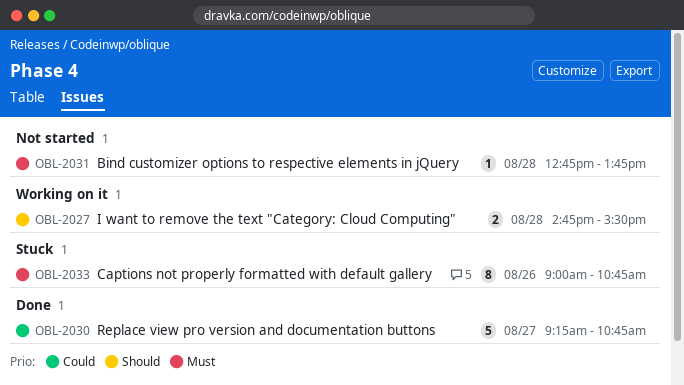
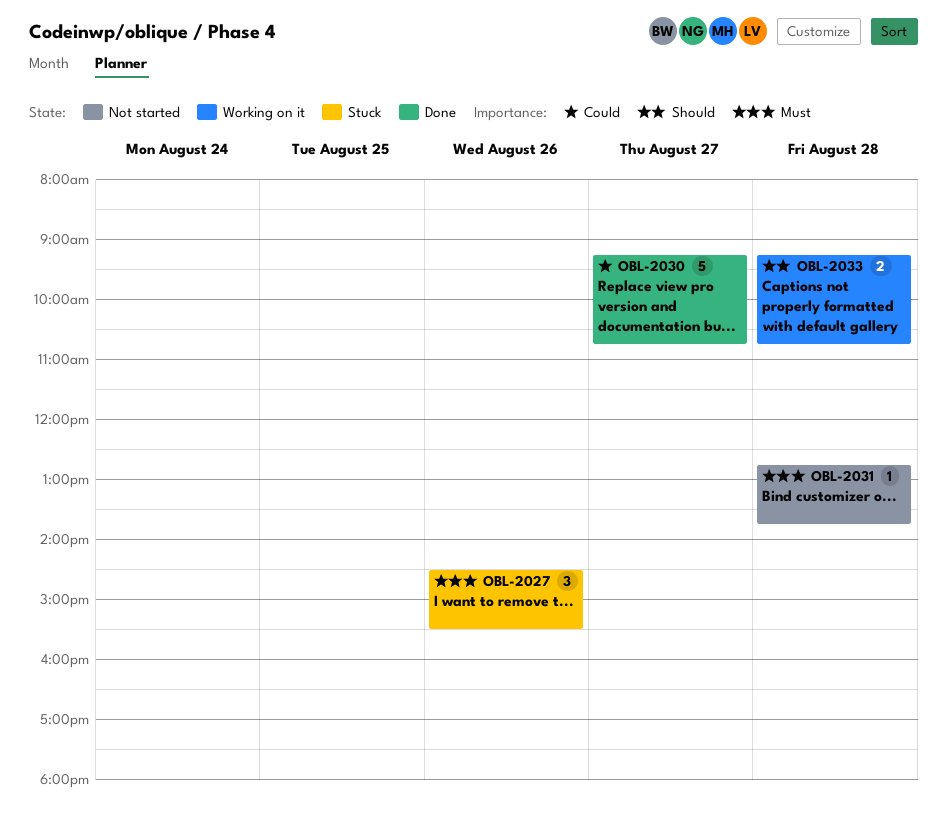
OBL-2027, status: Working on it -> Stuck
OBL-2027, priority: Should -> Must
OBL-2027, estimate: 2 -> 3
OBL-2027, day: Aug 28 -> Aug 26
OBL-2027, begins: 14:45 -> 14:30
OBL-2033, status: Stuck -> Working on it
OBL-2033, priority: Must -> Should
OBL-2033, estimate: 8 -> 2
OBL-2033, day: Aug 26 -> Aug 28
OBL-2033, begins: 09:00 -> 09:15

